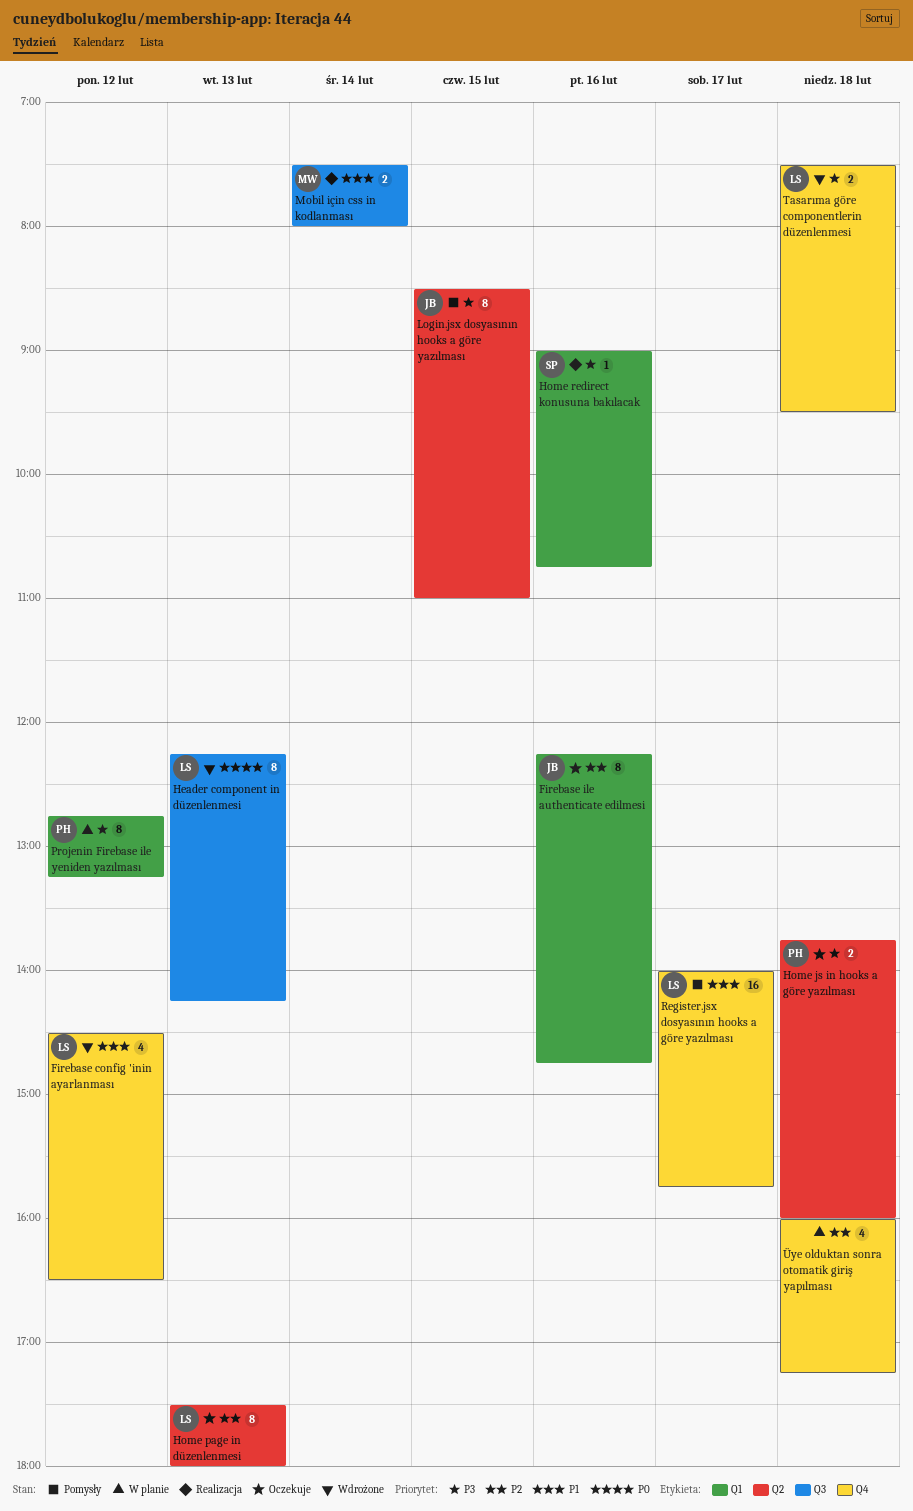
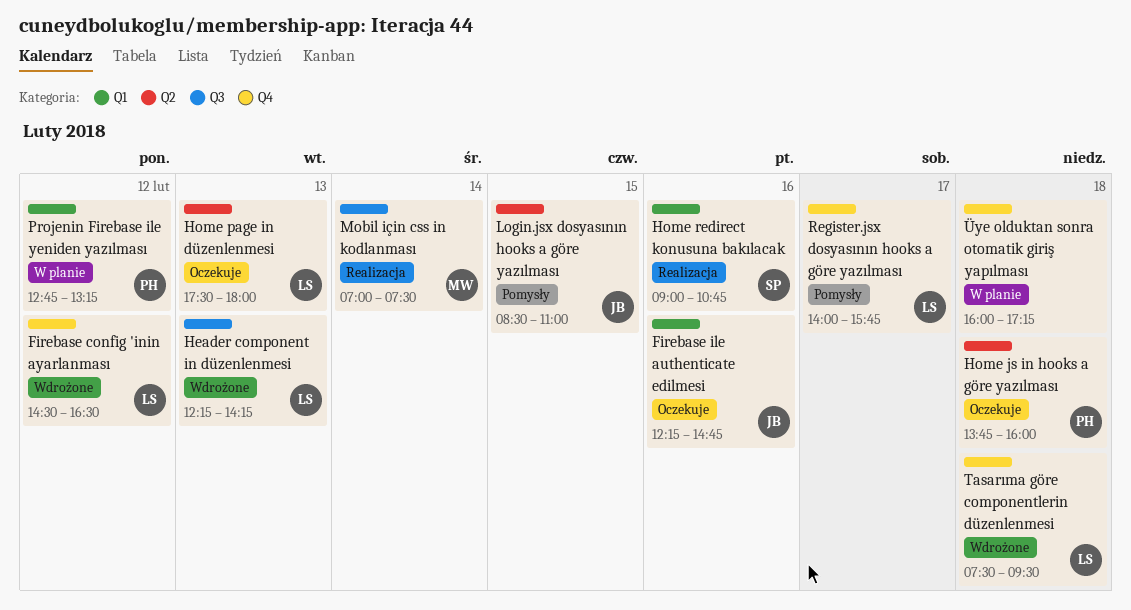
Mobil için css in kodlanması, begins: 07:30 -> 07:00
Mobil için css in kodlanması, ends: 08:00 -> 07:30

